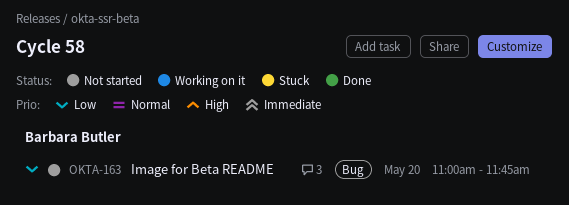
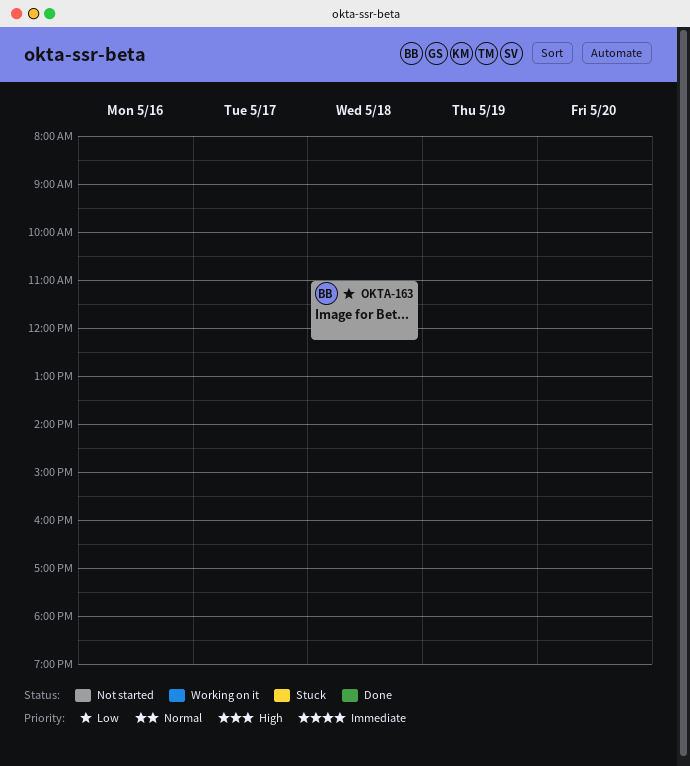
OKTA-163, day: May 20 -> May 18
OKTA-163, ends: 11:45 -> 12:15

